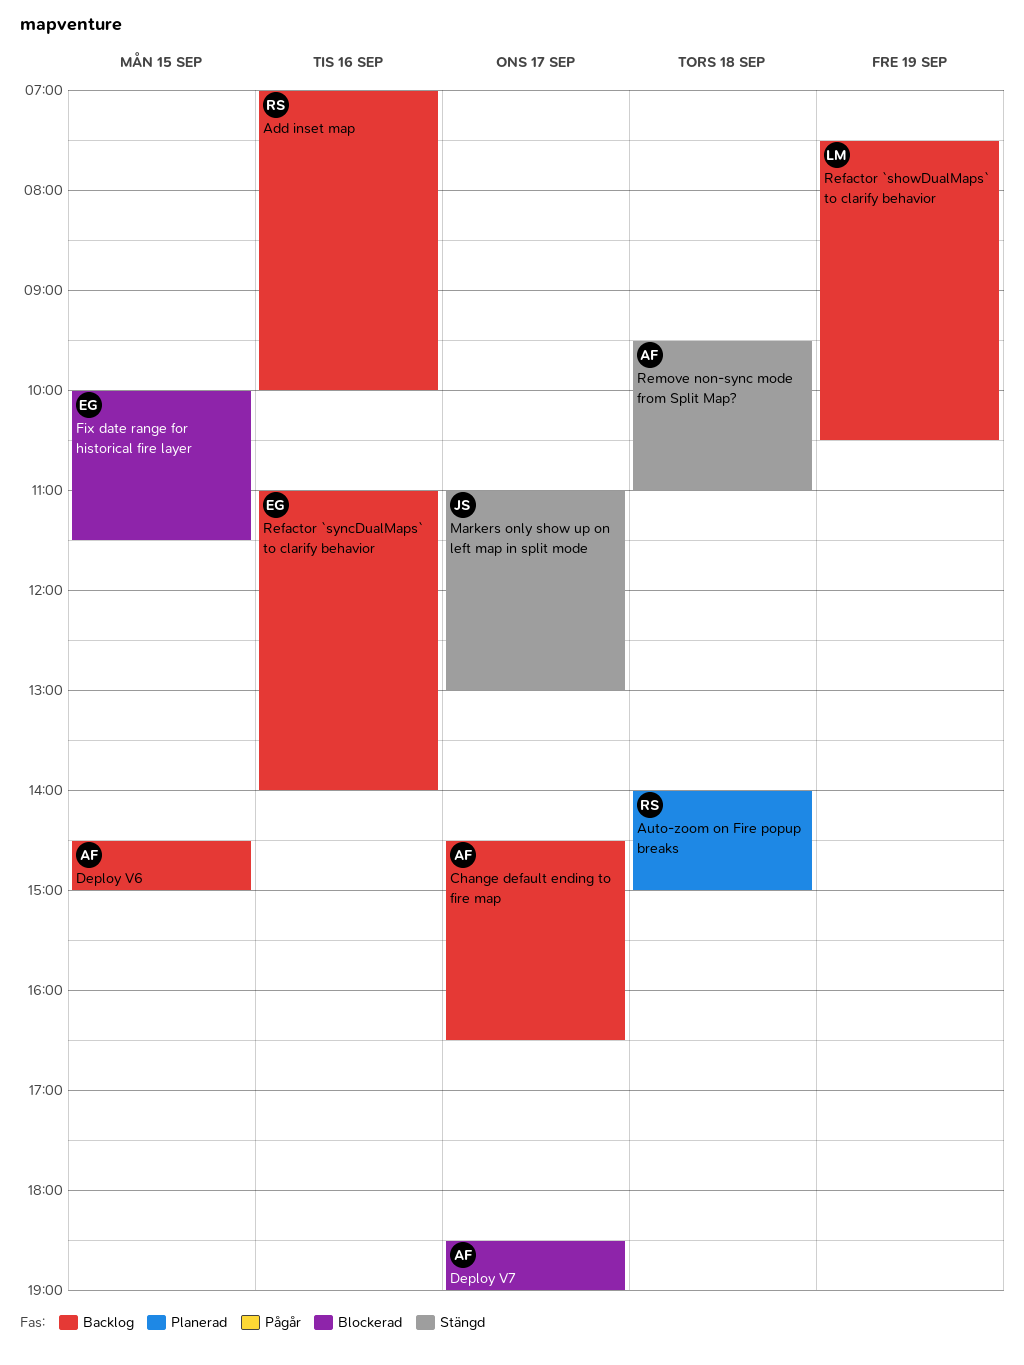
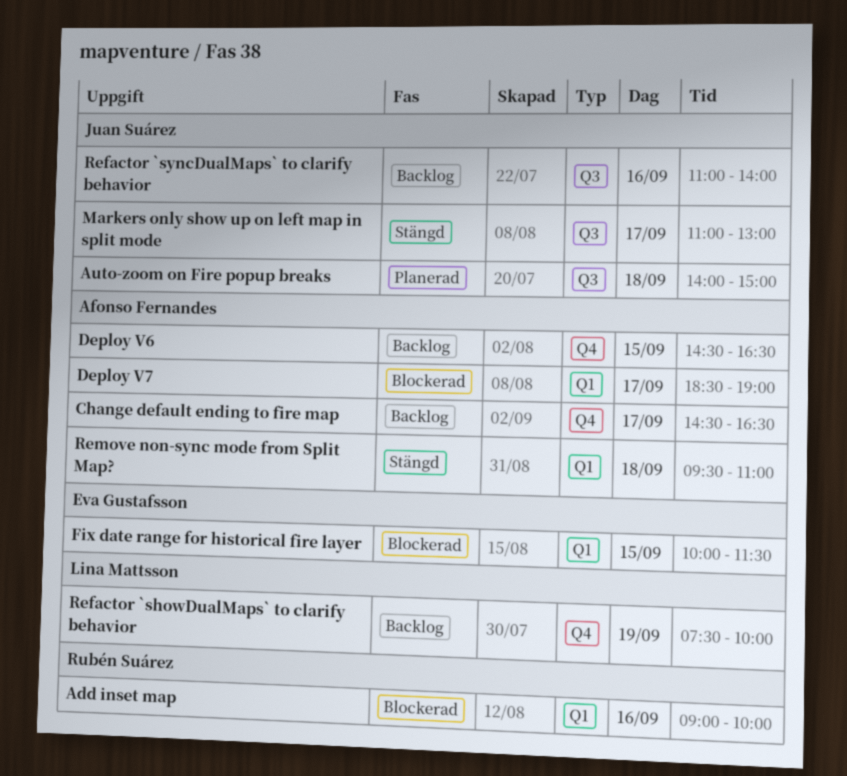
Add inset map, status: Backlog -> Blockerad
Add inset map, begins: 07:00 -> 09:00
Auto-zoom on Fire popup breaks, owner: Rubén Suárez -> Juan Suárez
Deploy V6, ends: 15:00 -> 16:30
Refactor `showDualMaps` to clarify behavior, ends: 10:30 -> 10:00
Refactor `syncDualMaps` to clarify behavior, owner: Eva Gustafsson -> Juan Suárez

